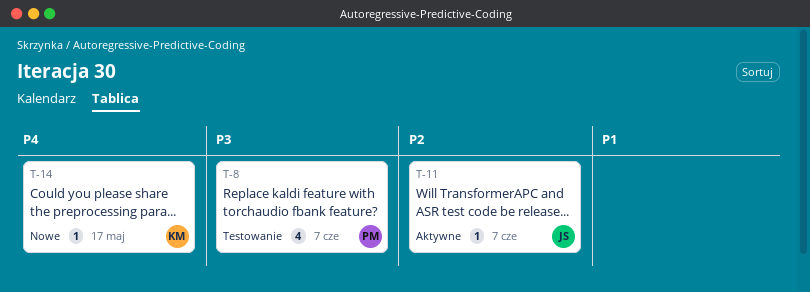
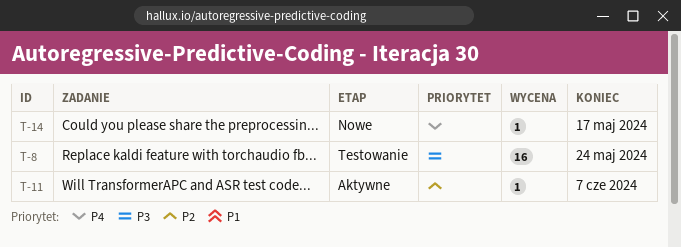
T-8, estimate: 4 -> 16
T-8, due: Jun 7 -> May 24

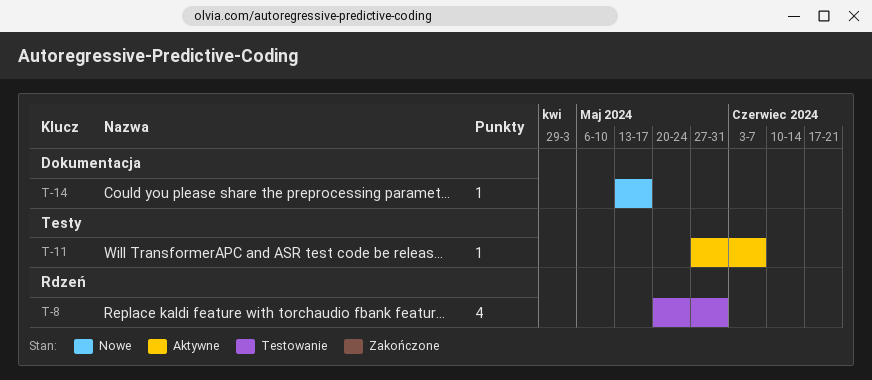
T-8, estimate: 16 -> 4
T-8, due: May 24 -> May 31

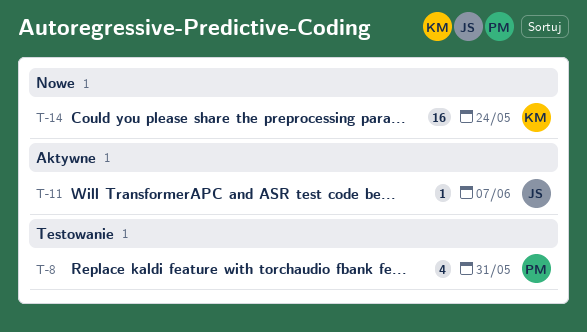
T-14, estimate: 1 -> 16
T-14, due: May 17 -> May 24

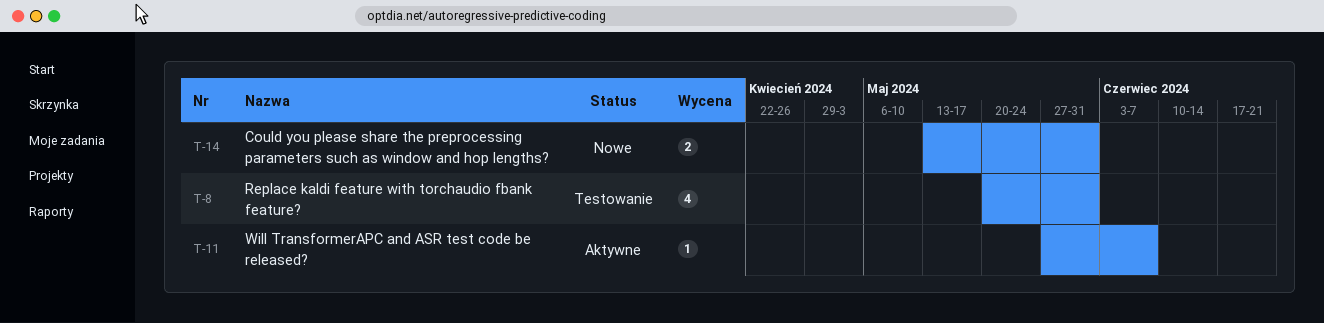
T-14, estimate: 16 -> 2
T-14, due: May 24 -> May 31

